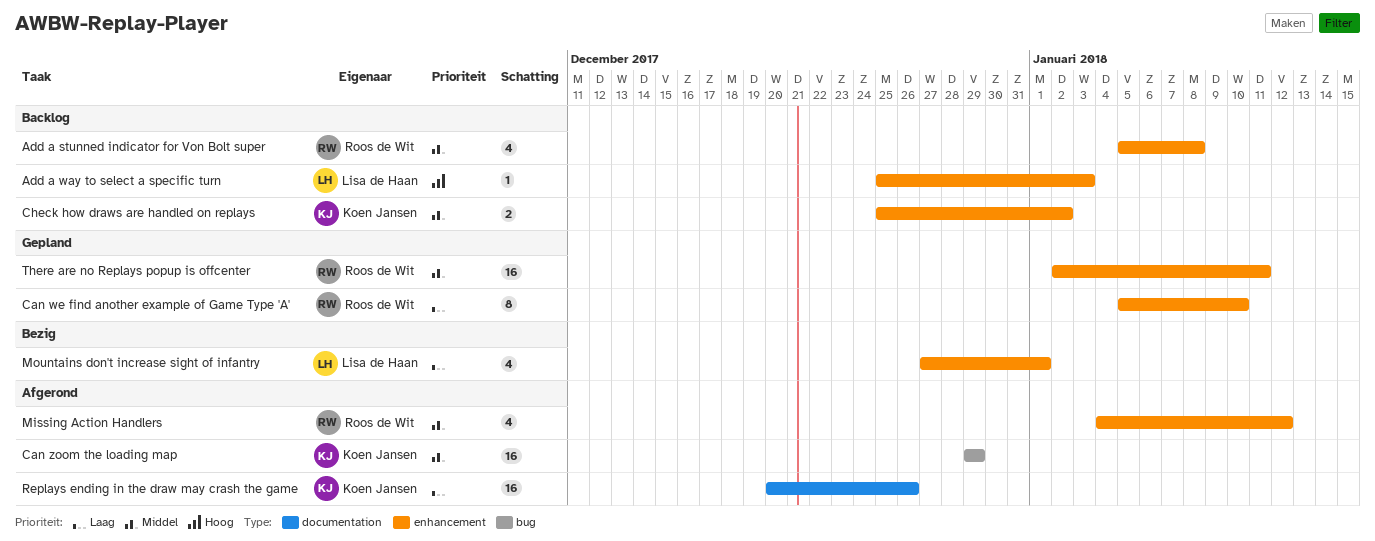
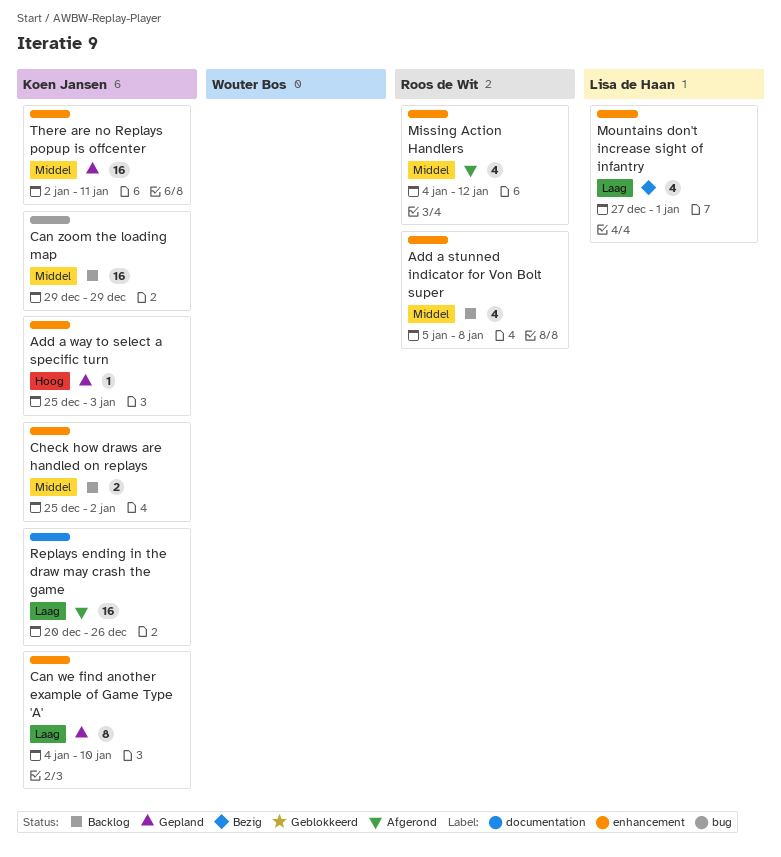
Add a way to select a specific turn, status: Backlog -> Gepland
Add a way to select a specific turn, owner: Lisa de Haan -> Koen Jansen
Can we find another example of Game Type 'A', owner: Roos de Wit -> Koen Jansen
Can we find another example of Game Type 'A', start: Jan 5 -> Jan 4
Can zoom the loading map, status: Afgerond -> Backlog
There are no Replays popup is offcenter, owner: Roos de Wit -> Koen Jansen

